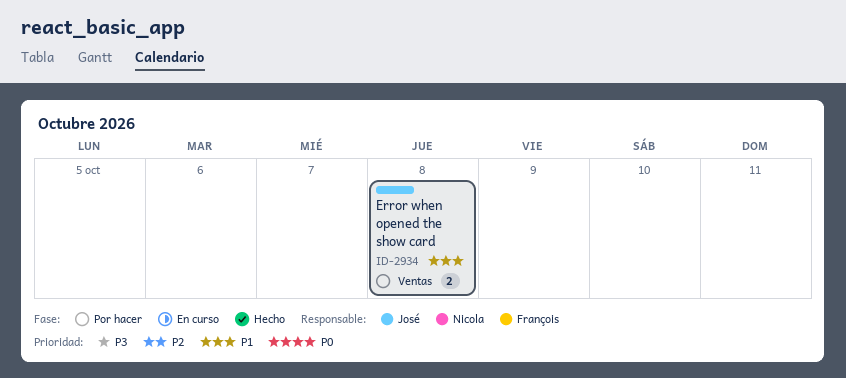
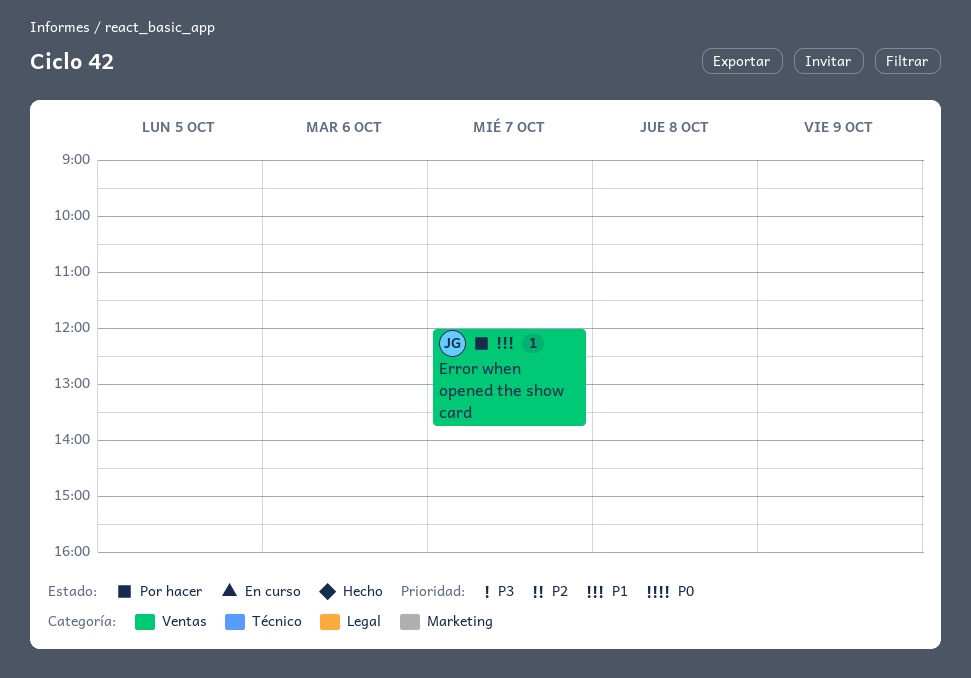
Error when opened the show card, estimate: 2 -> 1
Error when opened the show card, day: Oct 8 -> Oct 7

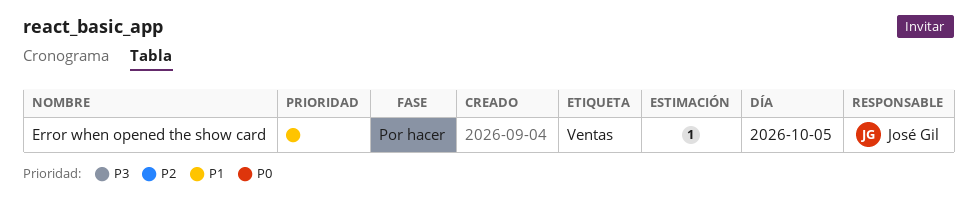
Error when opened the show card, day: Oct 7 -> Oct 5

